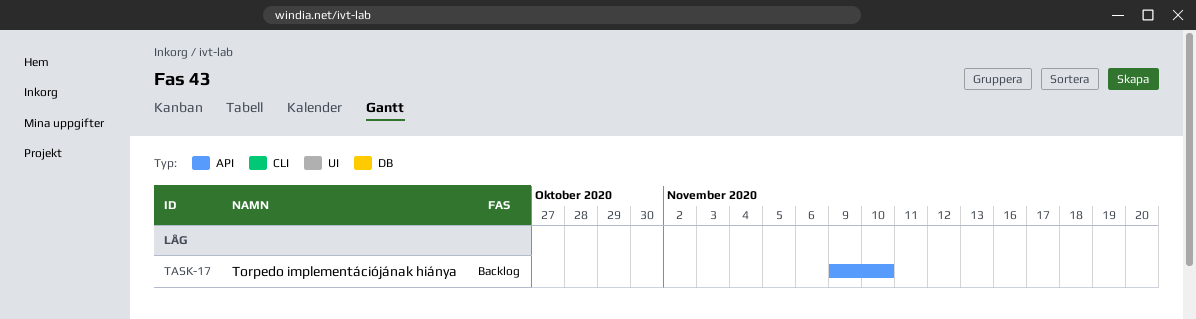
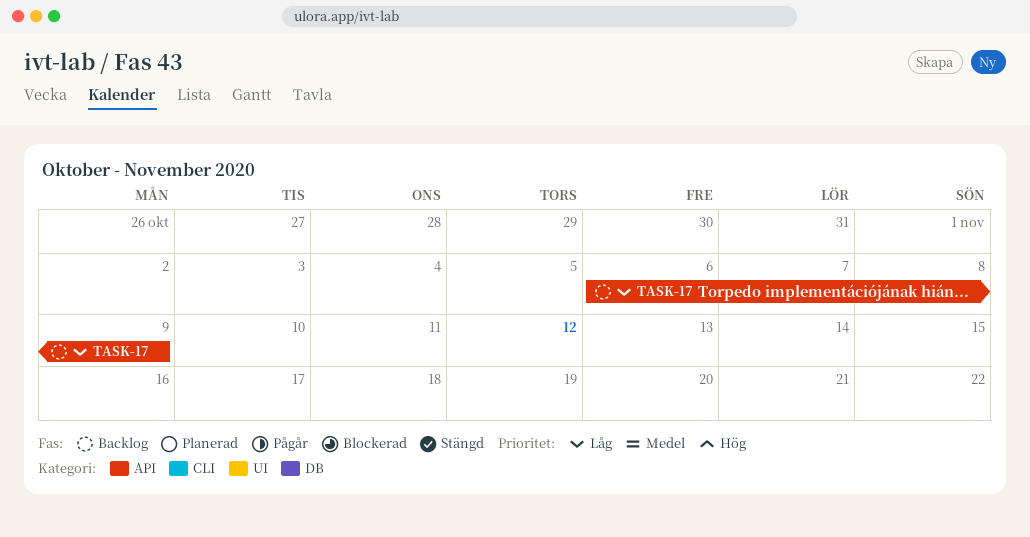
TASK-17, start: Nov 9 -> Nov 6
TASK-17, due: Nov 10 -> Nov 9

